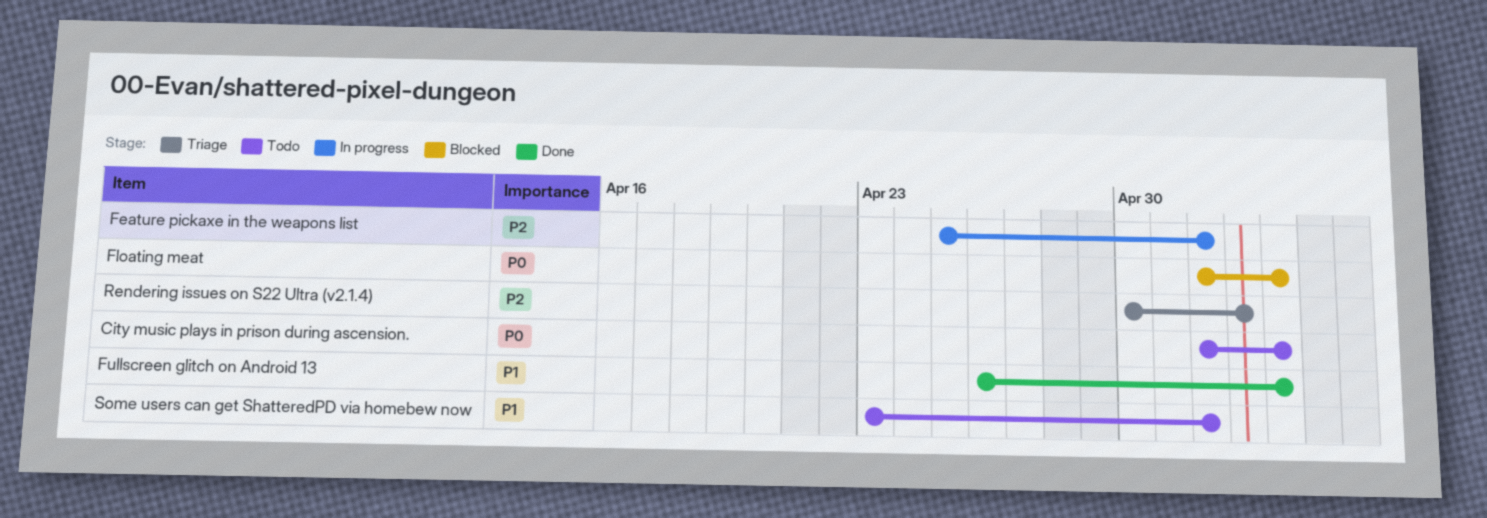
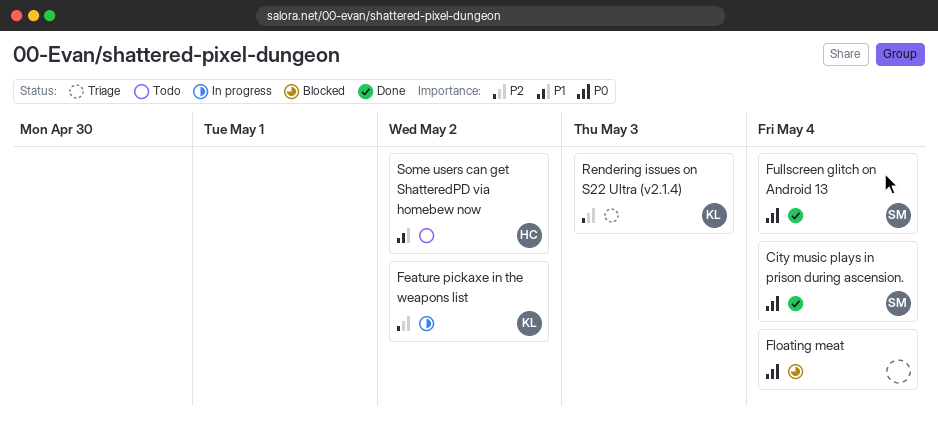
City music plays in prison during ascension., status: Todo -> Done
Fullscreen glitch on Android 13, priority: P1 -> P0

